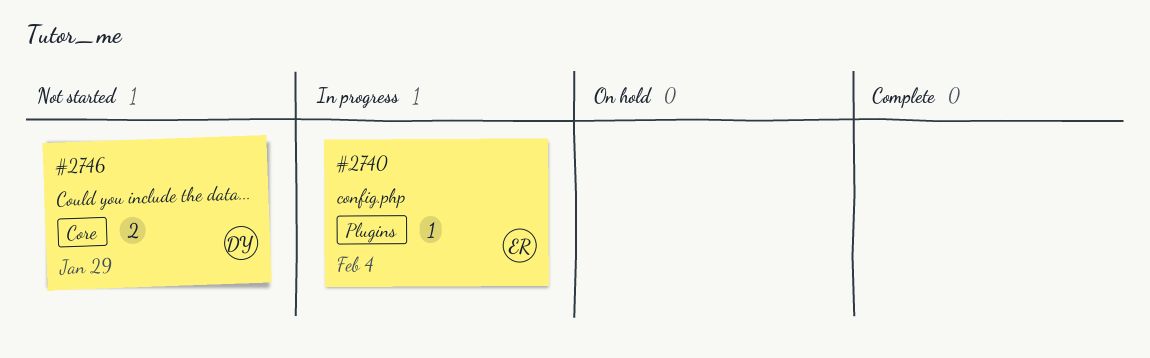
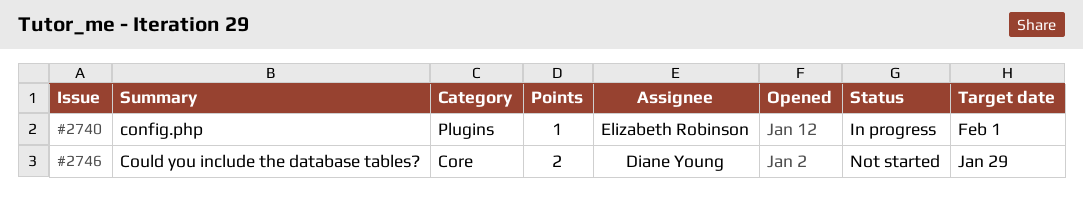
#2740, due: Feb 4 -> Feb 1

